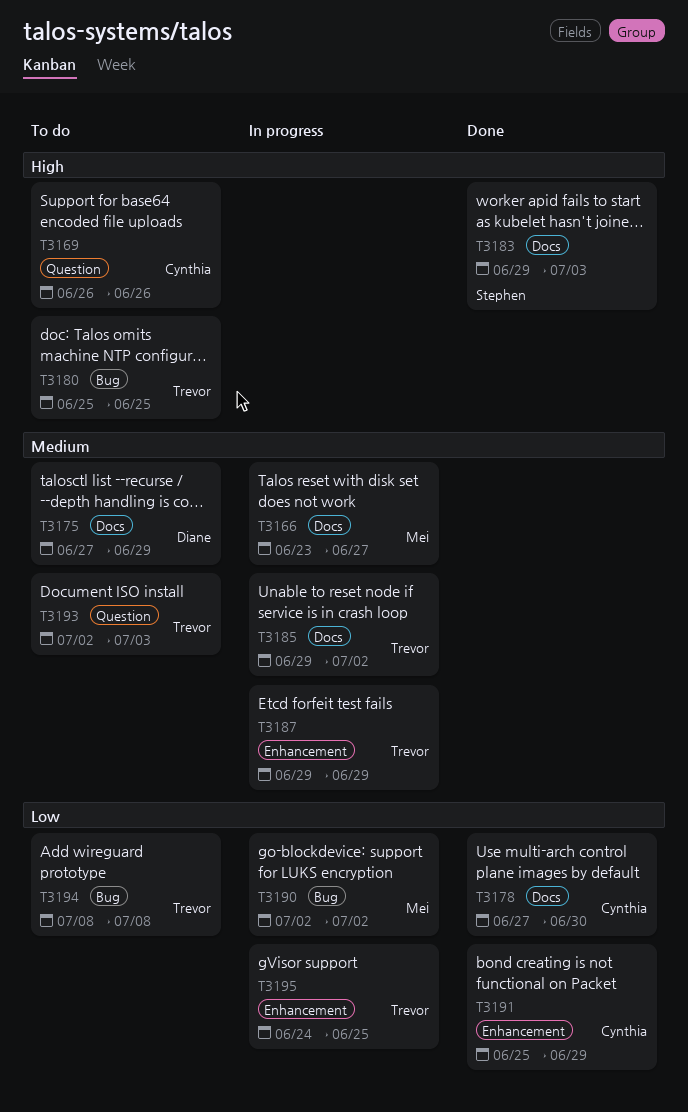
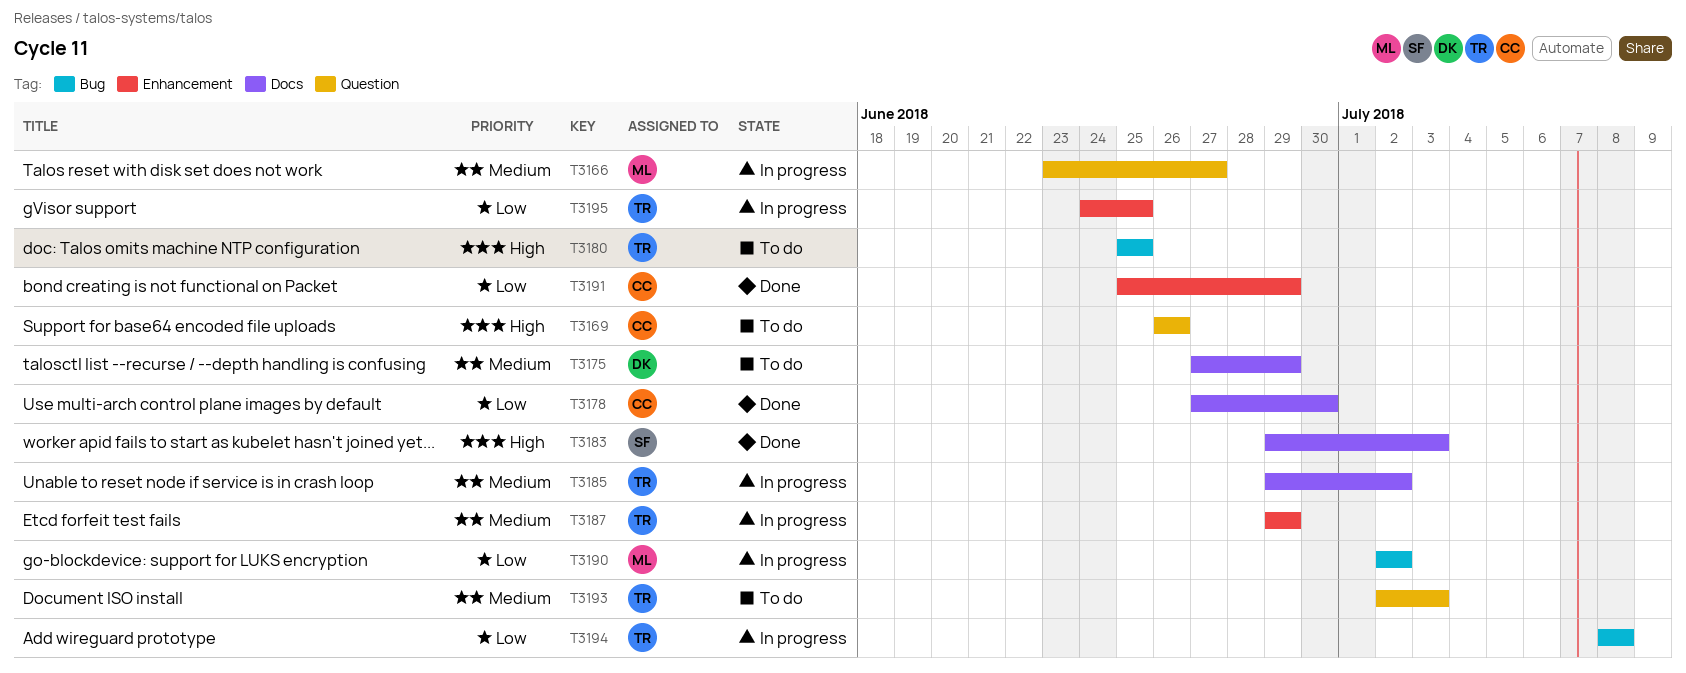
T3166, label: Docs -> Question
T3194, status: To do -> In progress

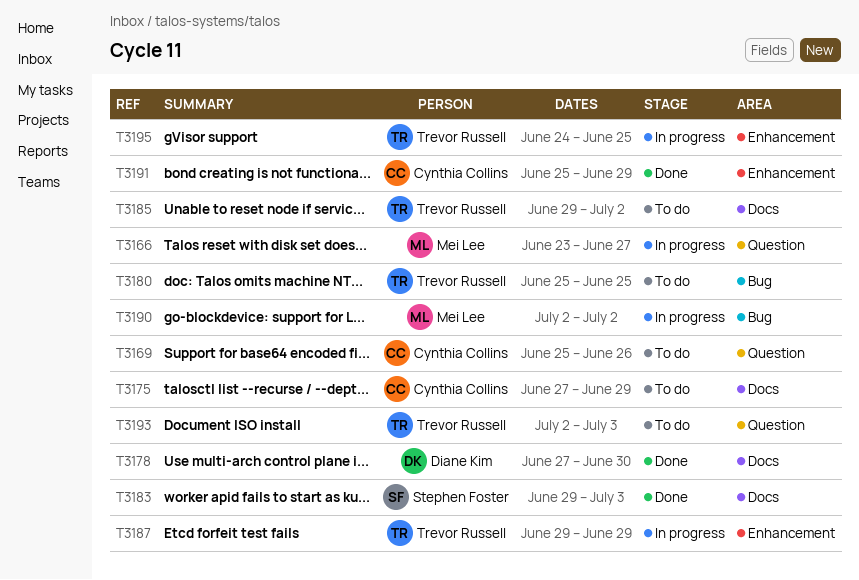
T3169, start: Jun 26 -> Jun 25
T3175, owner: Diane Kim -> Cynthia Collins
T3178, owner: Cynthia Collins -> Diane Kim
T3185, status: In progress -> To do
T3194: present -> none

